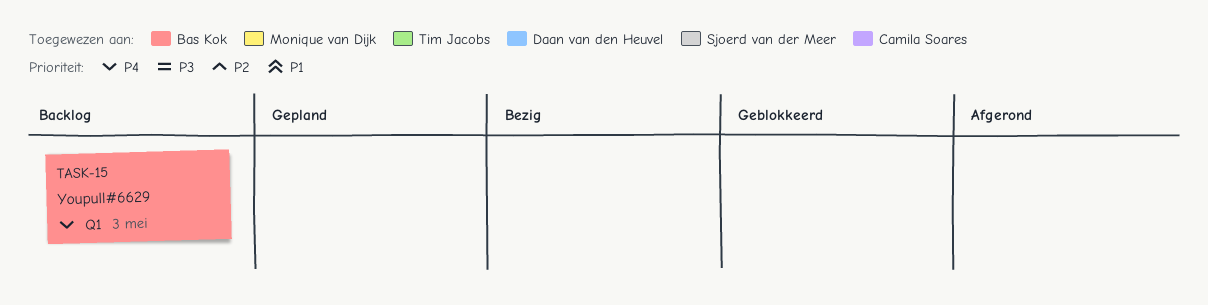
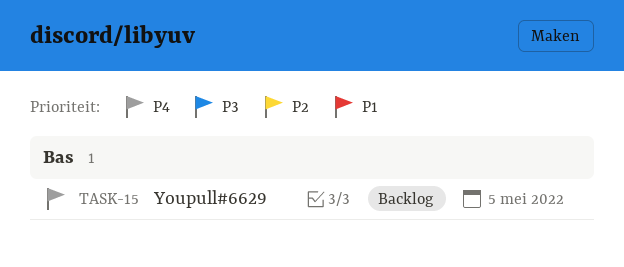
TASK-15, due: May 3 -> May 5

